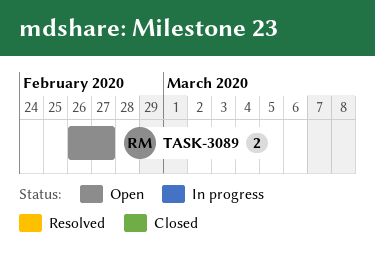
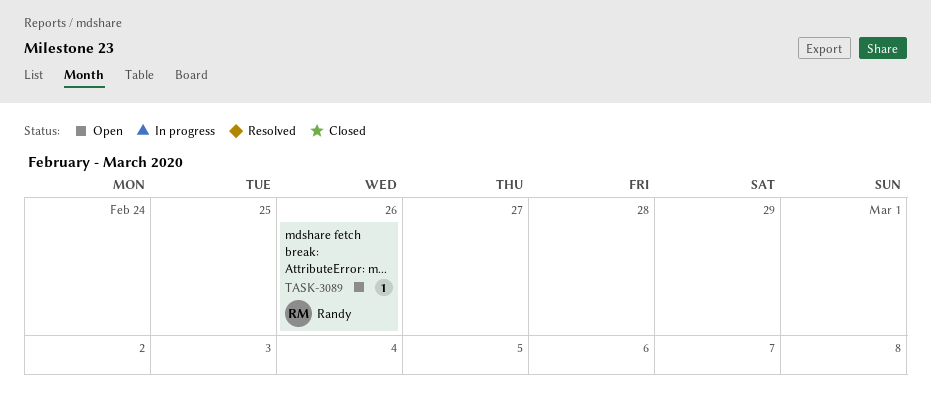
TASK-3089, estimate: 2 -> 1
TASK-3089, due: Feb 27 -> Feb 26

